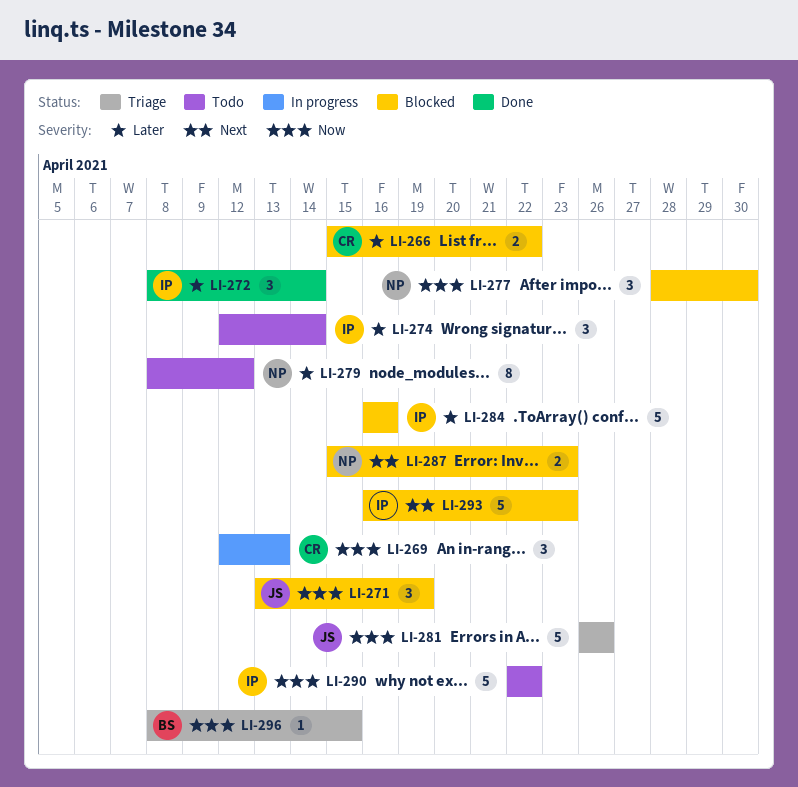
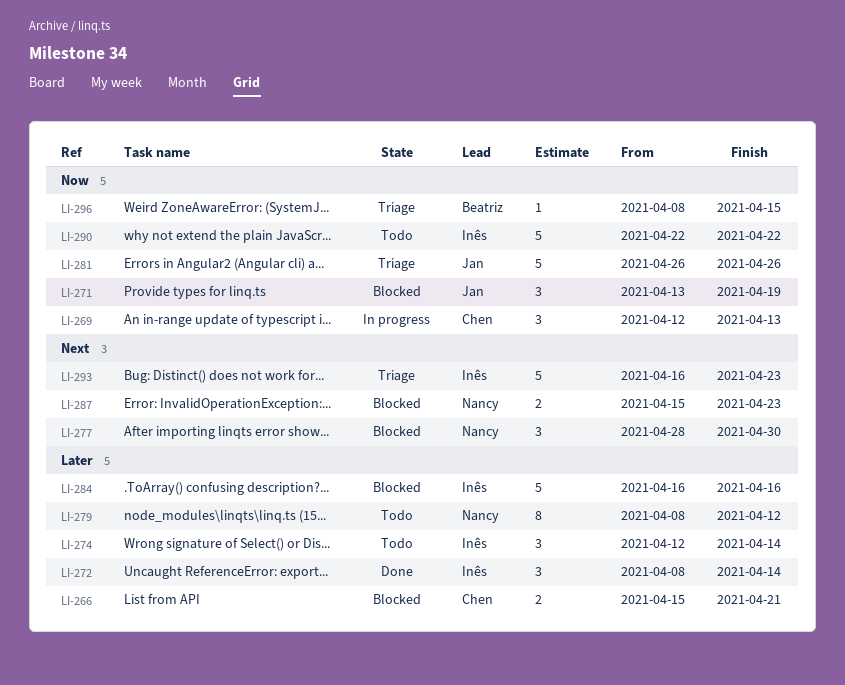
LI-266, due: Apr 22 -> Apr 21
LI-277, priority: Now -> Next
LI-293, status: Blocked -> Triage

